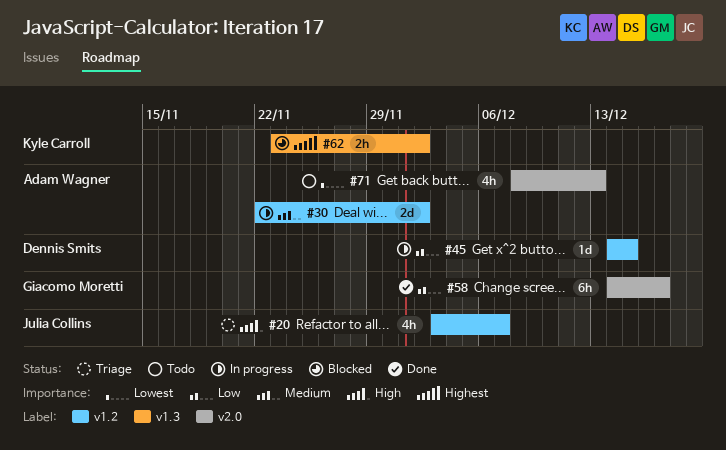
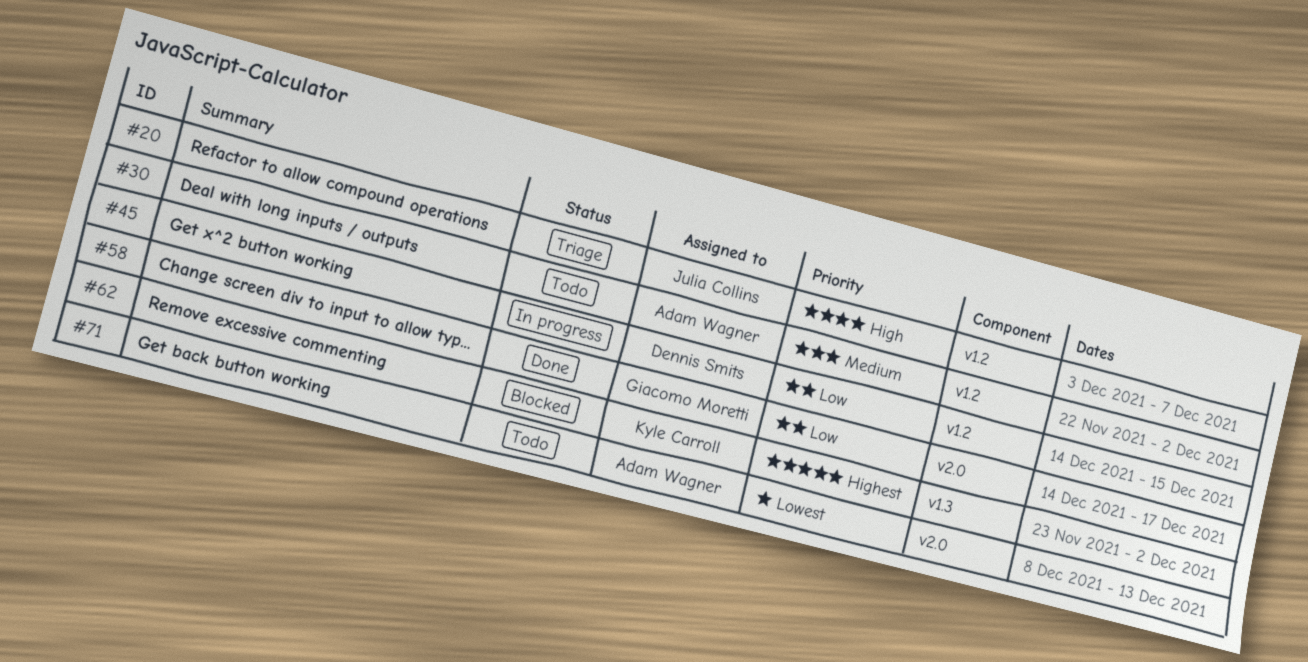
#30, status: In progress -> Todo

